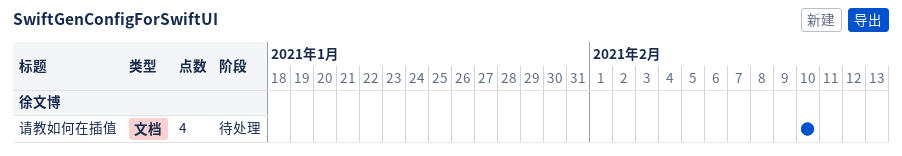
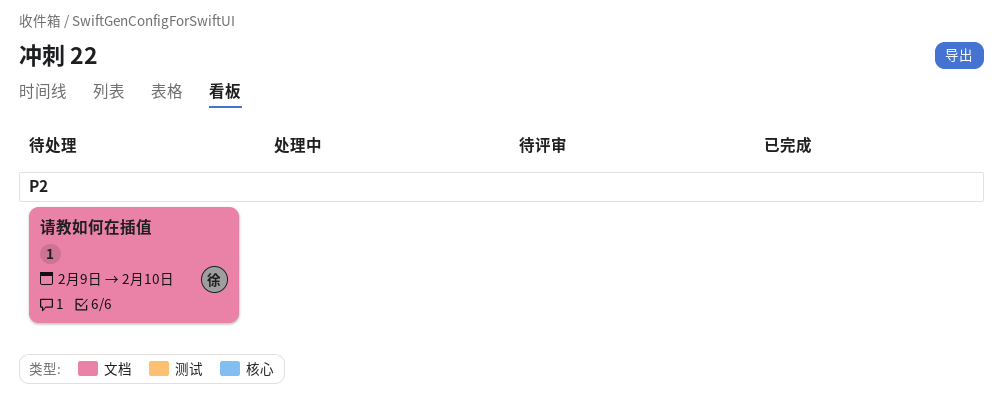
请教如何在插值, estimate: 4 -> 1
请教如何在插值, start: Feb 10 -> Feb 9

